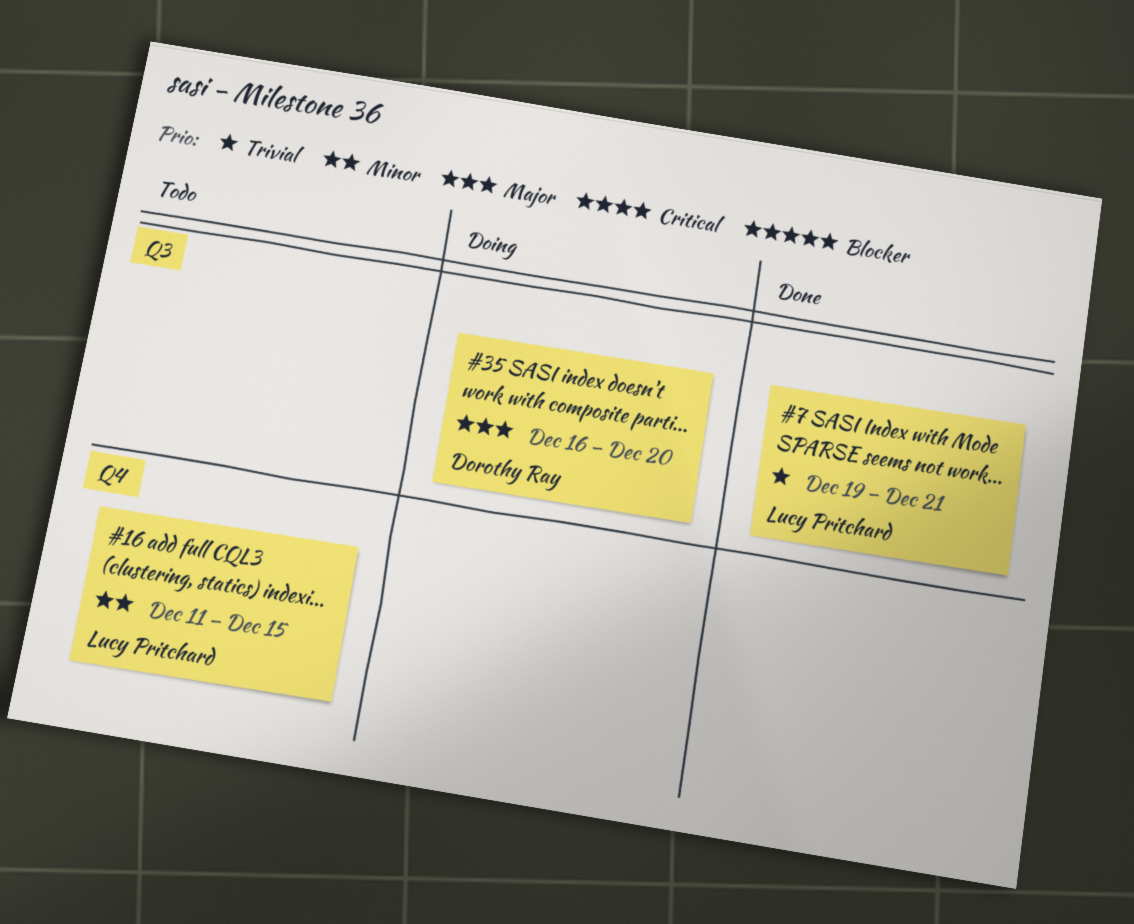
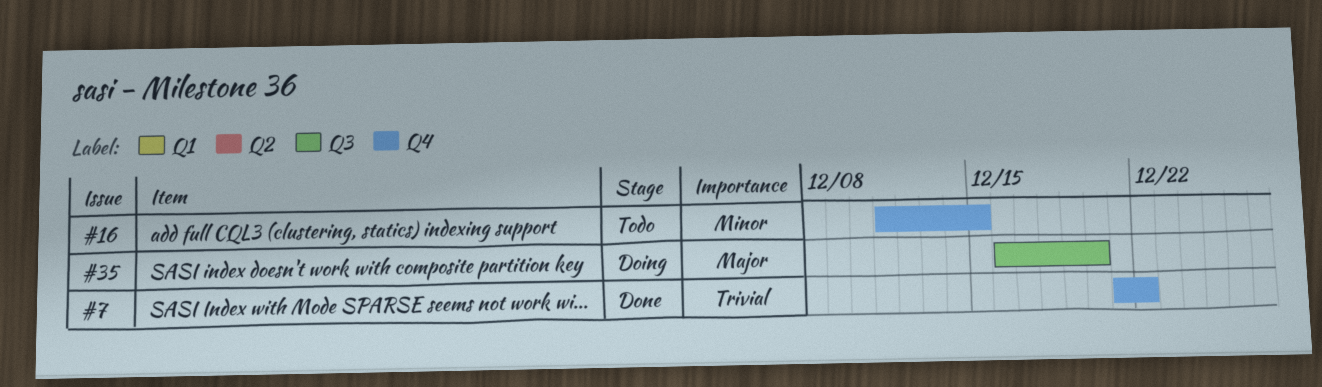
#7, label: Q3 -> Q4
#7, start: Dec 19 -> Dec 21
#7, due: Dec 21 -> Dec 22

